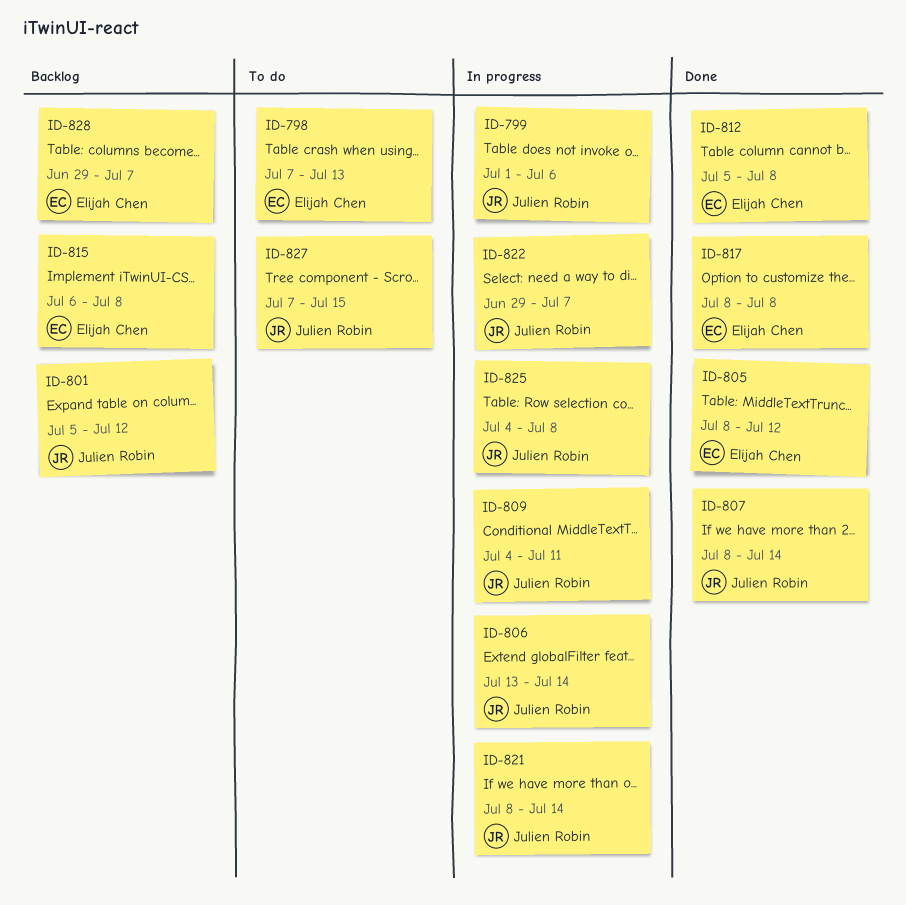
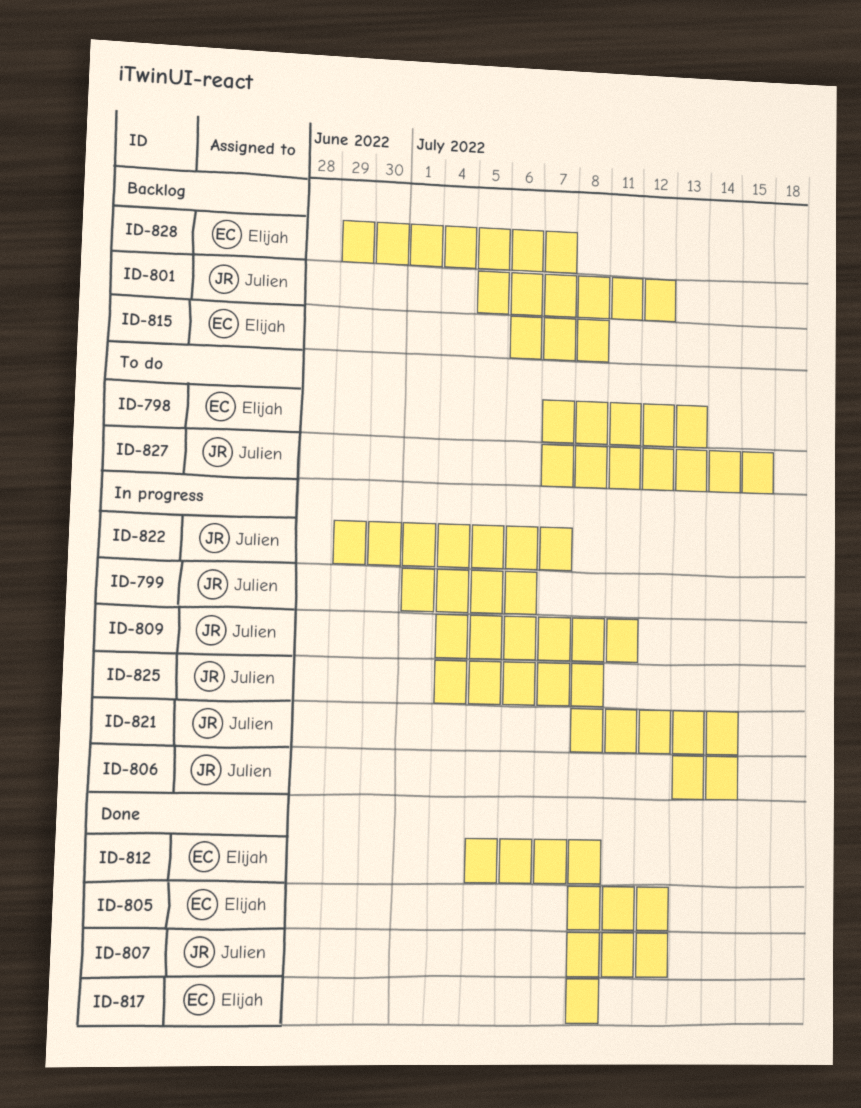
ID-807, due: Jul 14 -> Jul 12

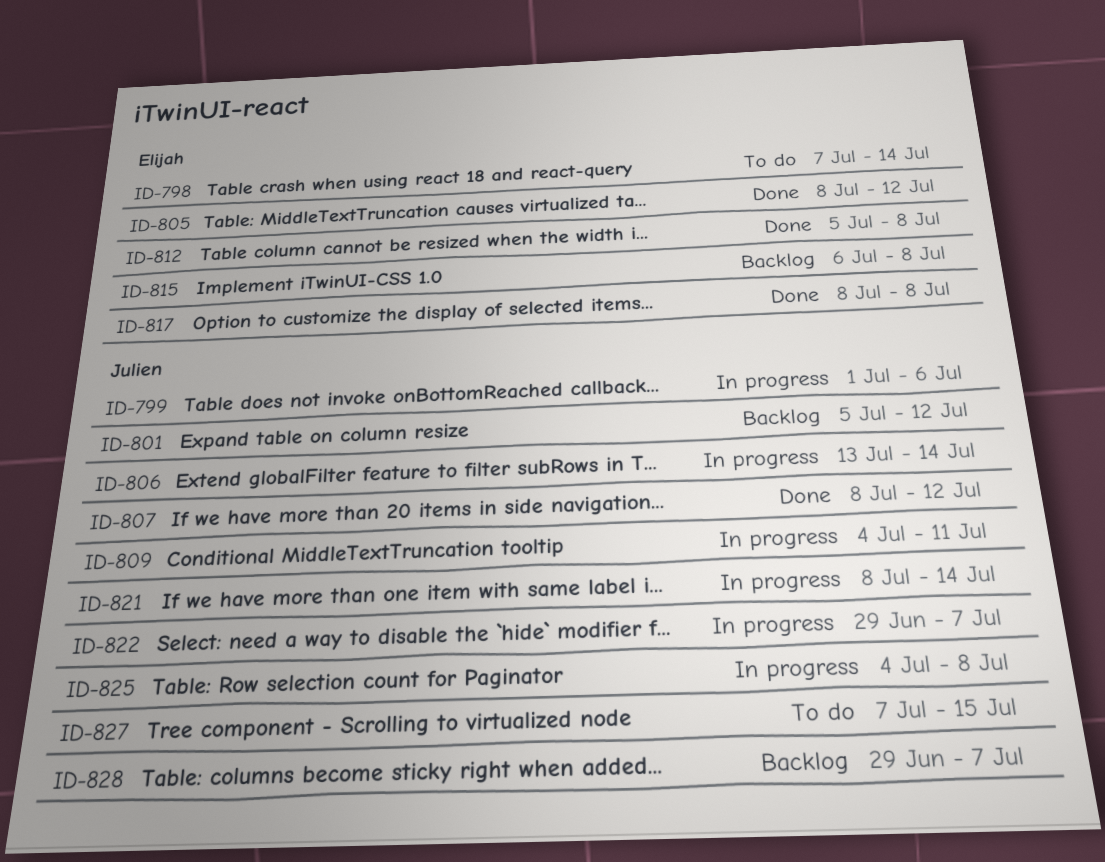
ID-798, due: Jul 13 -> Jul 14
ID-828, owner: Elijah -> Julien

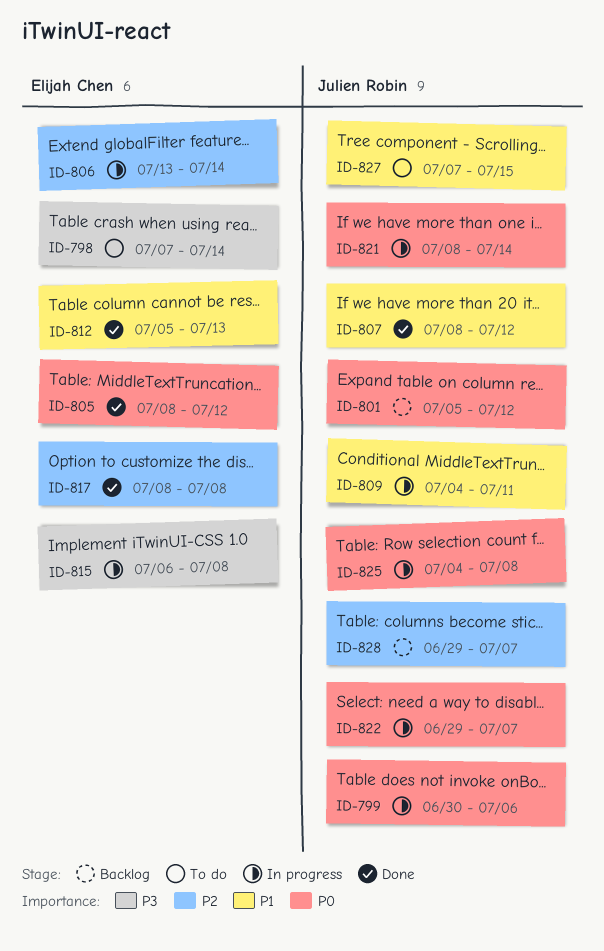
ID-799, start: Jul 1 -> Jun 30
ID-806, owner: Julien Robin -> Elijah Chen
ID-812, due: Jul 8 -> Jul 13
ID-815, status: Backlog -> In progress

